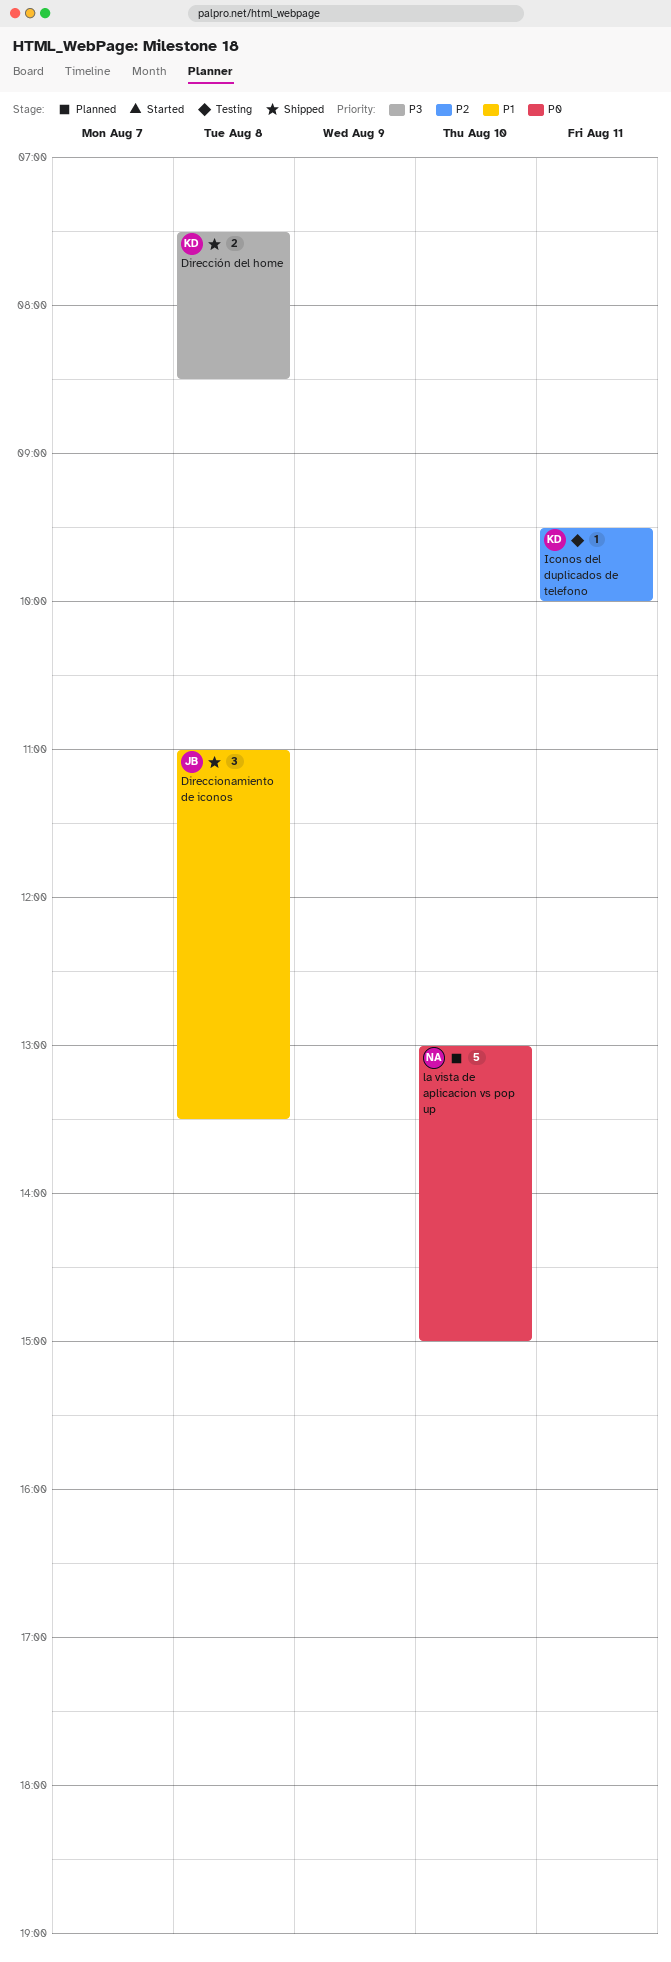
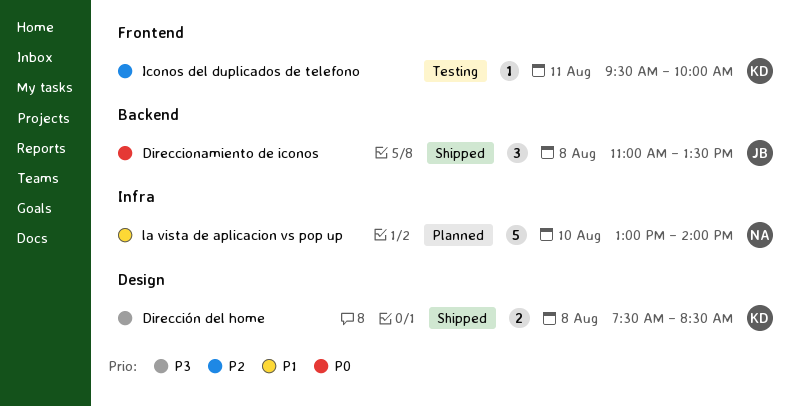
Direccionamiento de iconos, priority: P1 -> P0
la vista de aplicacion vs pop up, priority: P0 -> P1
la vista de aplicacion vs pop up, ends: 15:00 -> 14:00

